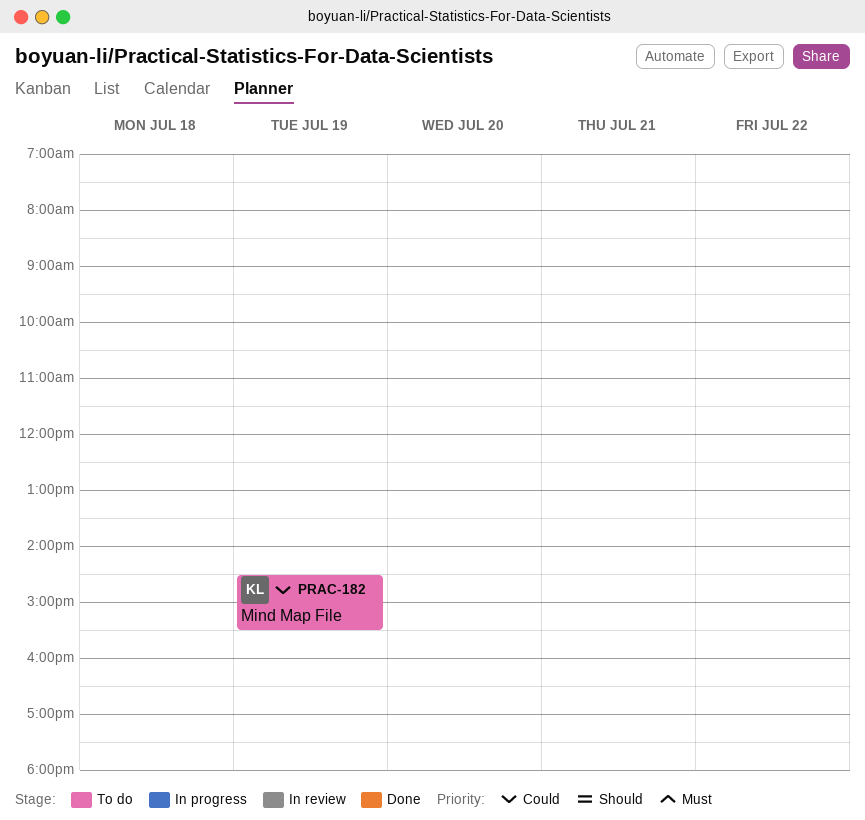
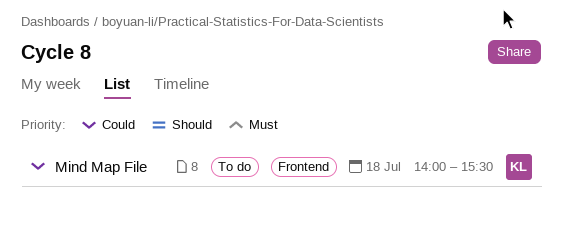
Mind Map File, day: Jul 19 -> Jul 18
Mind Map File, begins: 14:30 -> 14:00

